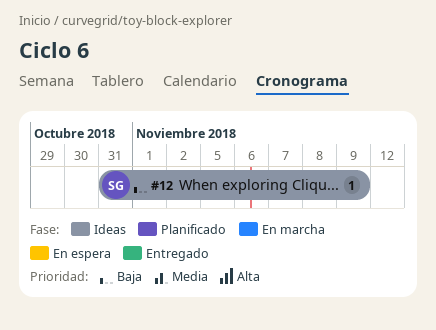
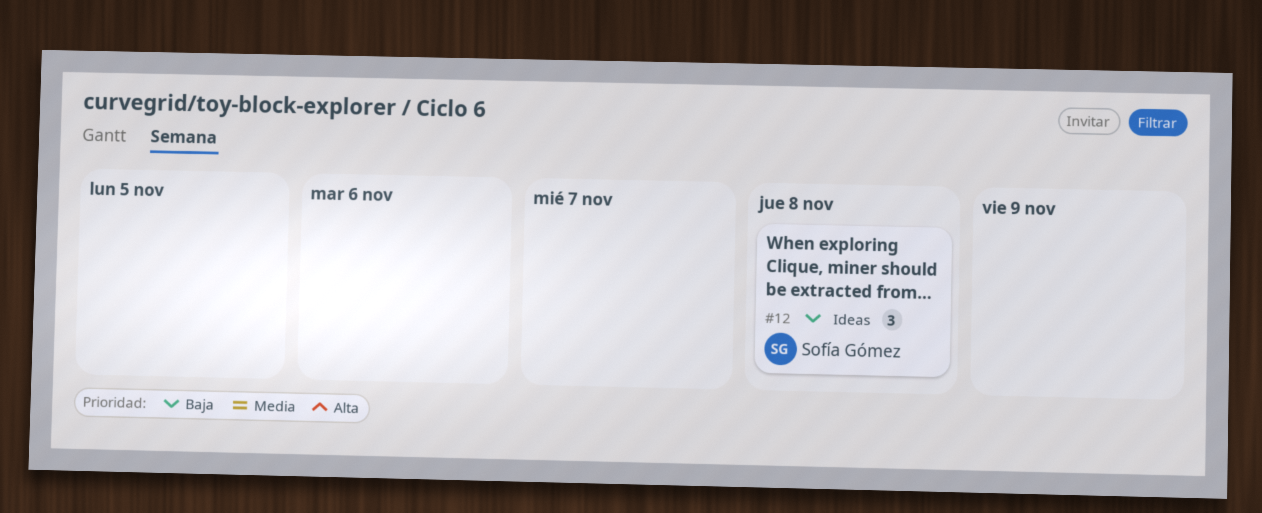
#12, estimate: 1 -> 3
#12, due: Nov 9 -> Nov 8

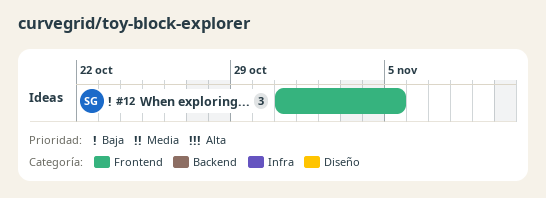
#12, due: Nov 8 -> Nov 5

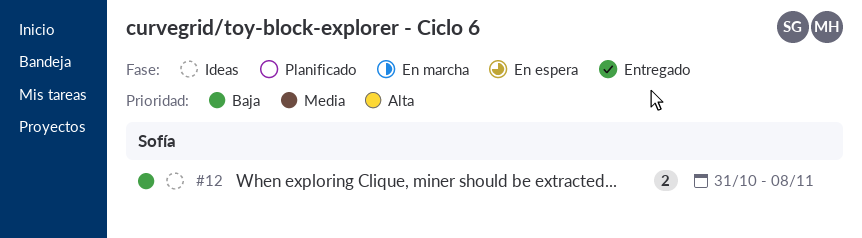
#12, estimate: 3 -> 2
#12, due: Nov 5 -> Nov 8

